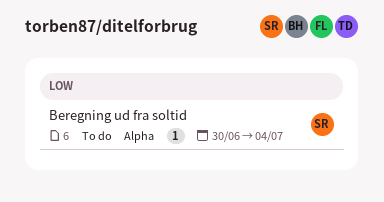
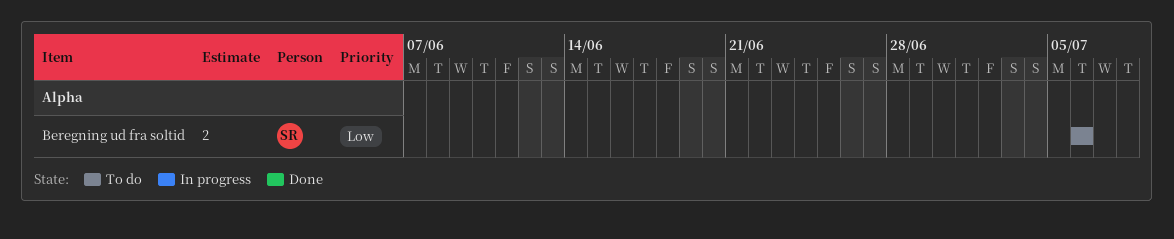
Beregning ud fra soltid, estimate: 1 -> 2
Beregning ud fra soltid, start: Jun 30 -> Jul 6
Beregning ud fra soltid, due: Jul 4 -> Jul 6

